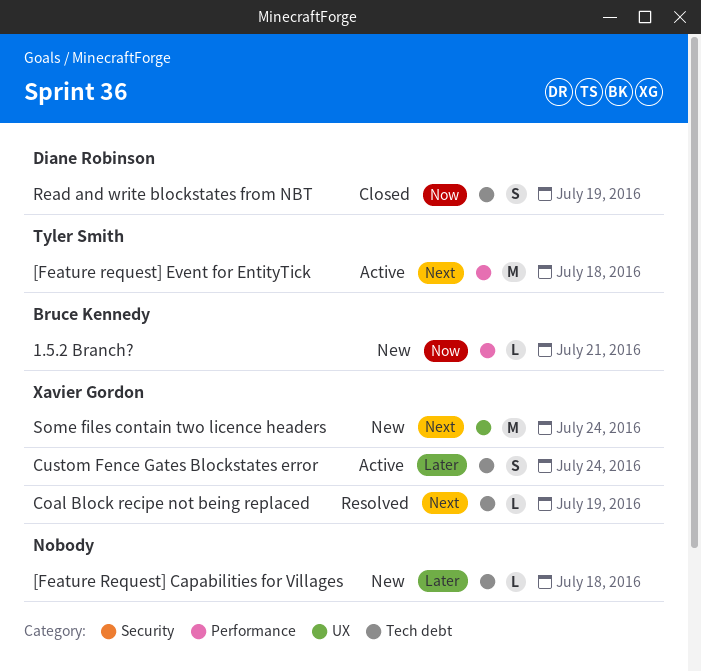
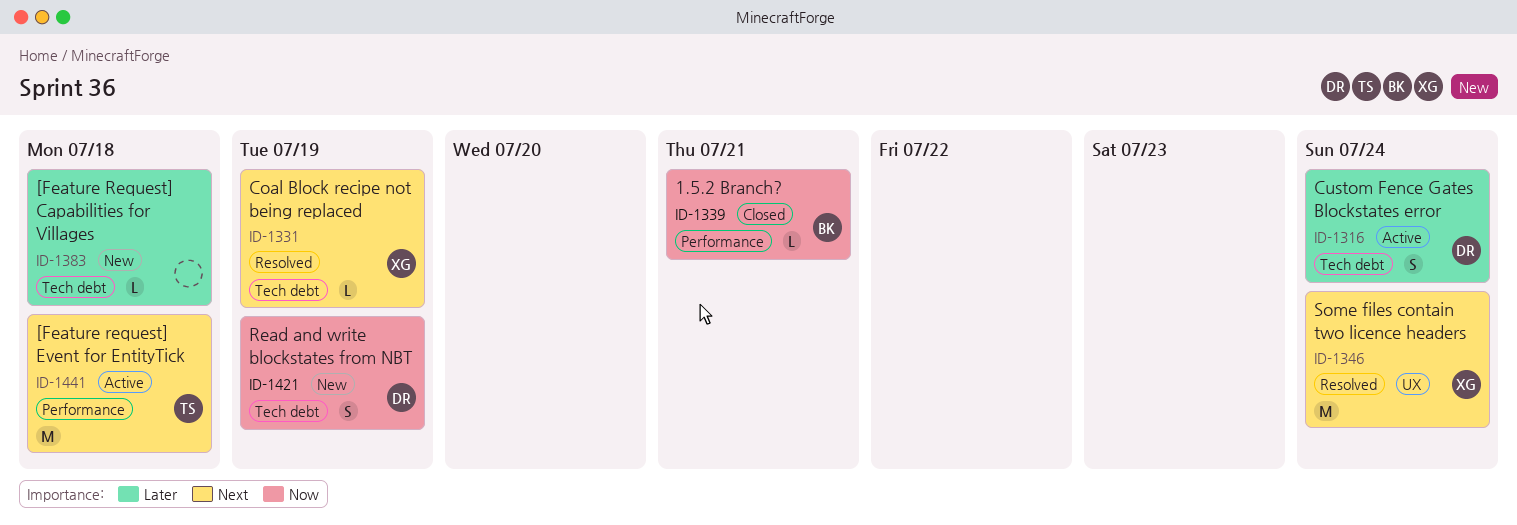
1.5.2 Branch?, status: New -> Closed
Custom Fence Gates Blockstates error, owner: Xavier Gordon -> Diane Robinson
Read and write blockstates from NBT, status: Closed -> New
Some files contain two licence headers, status: New -> Resolved

